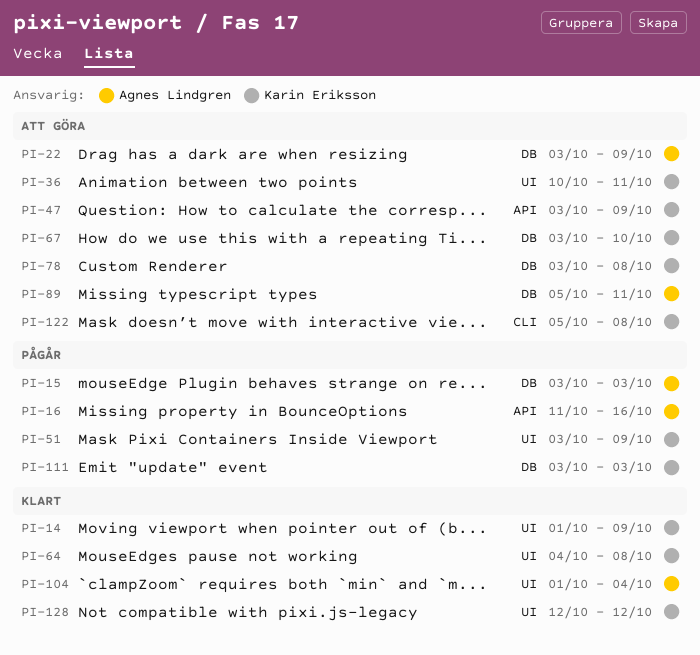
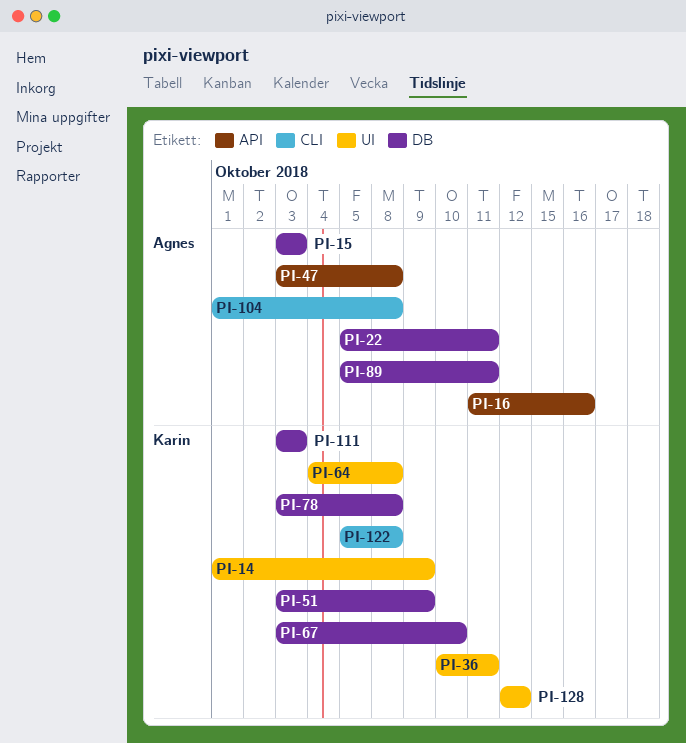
PI-22, start: Oct 3 -> Oct 5
PI-22, due: Oct 9 -> Oct 11
PI-47, owner: Karin Eriksson -> Agnes Lindgren
PI-47, due: Oct 9 -> Oct 8
PI-51, label: UI -> DB
PI-104, label: UI -> CLI
PI-104, due: Oct 4 -> Oct 8

